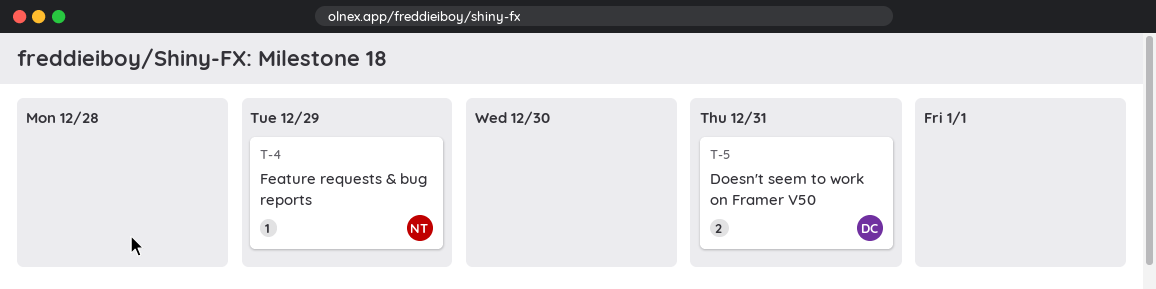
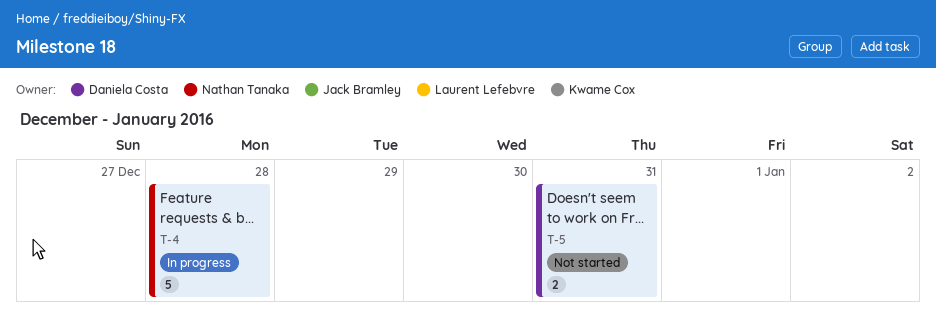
T-4, estimate: 1 -> 5
T-4, due: Dec 29 -> Dec 28

